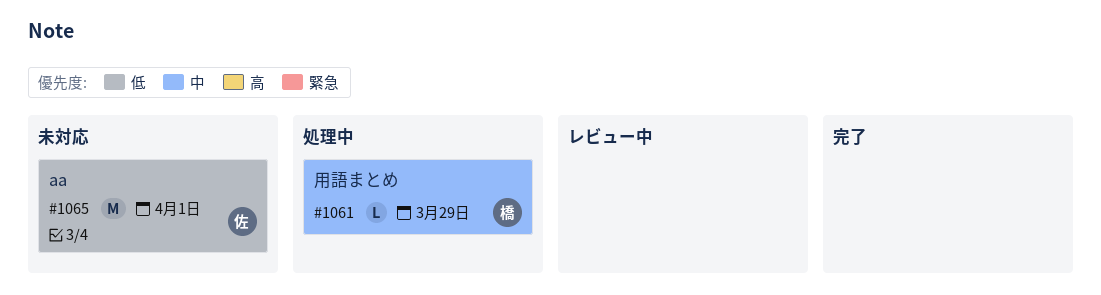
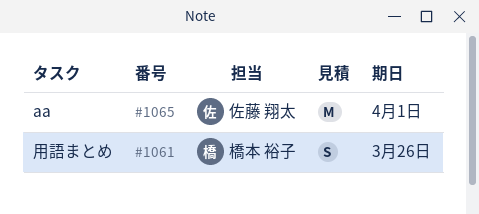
#1061, estimate: L -> S
#1061, due: Mar 29 -> Mar 26

